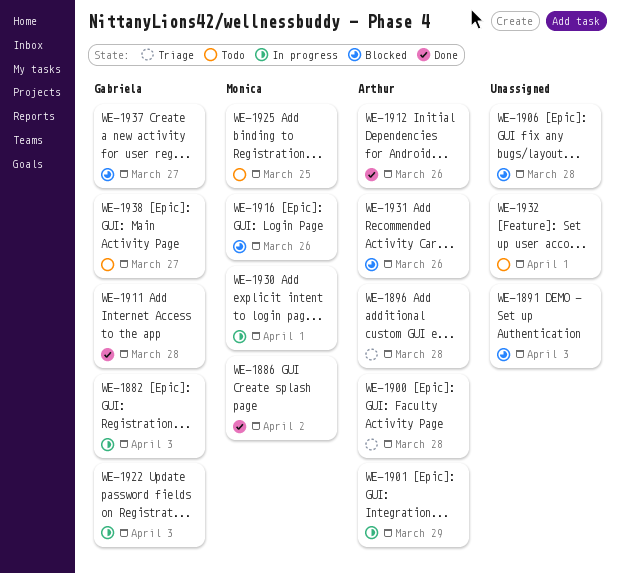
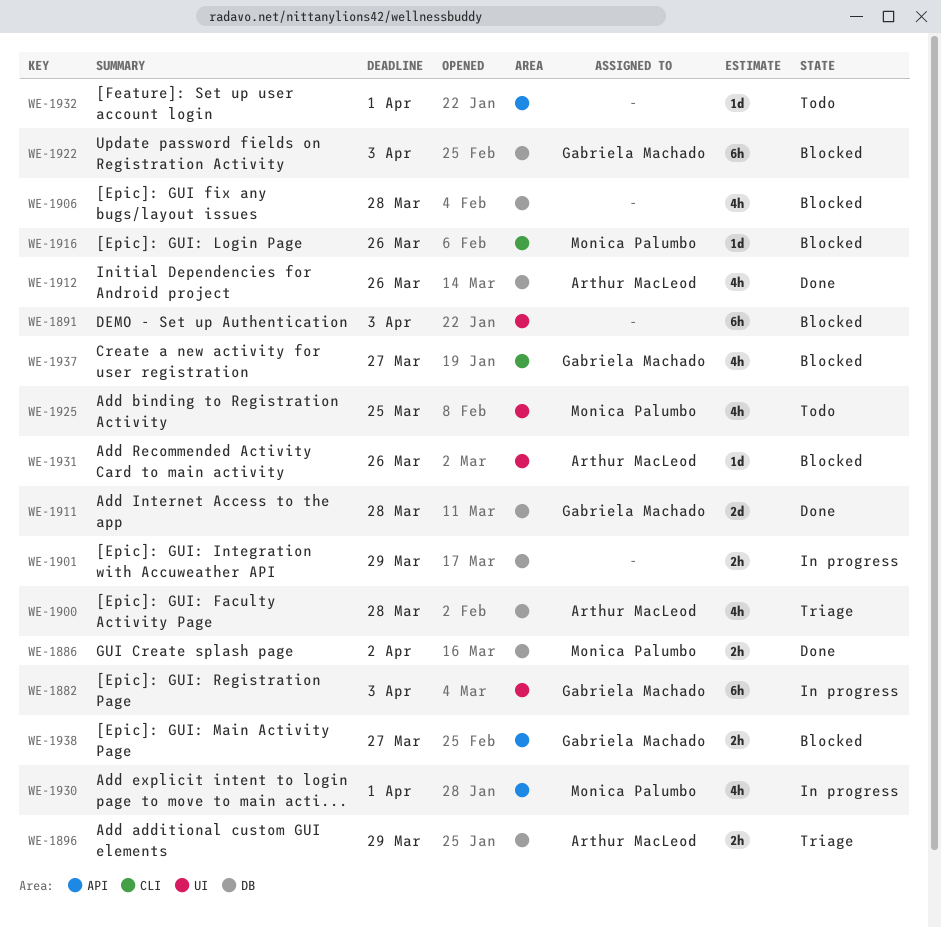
WE-1896, due: Mar 28 -> Mar 29
WE-1901, owner: Arthur MacLeod -> none
WE-1922, status: In progress -> Blocked
WE-1938, status: Todo -> Blocked

